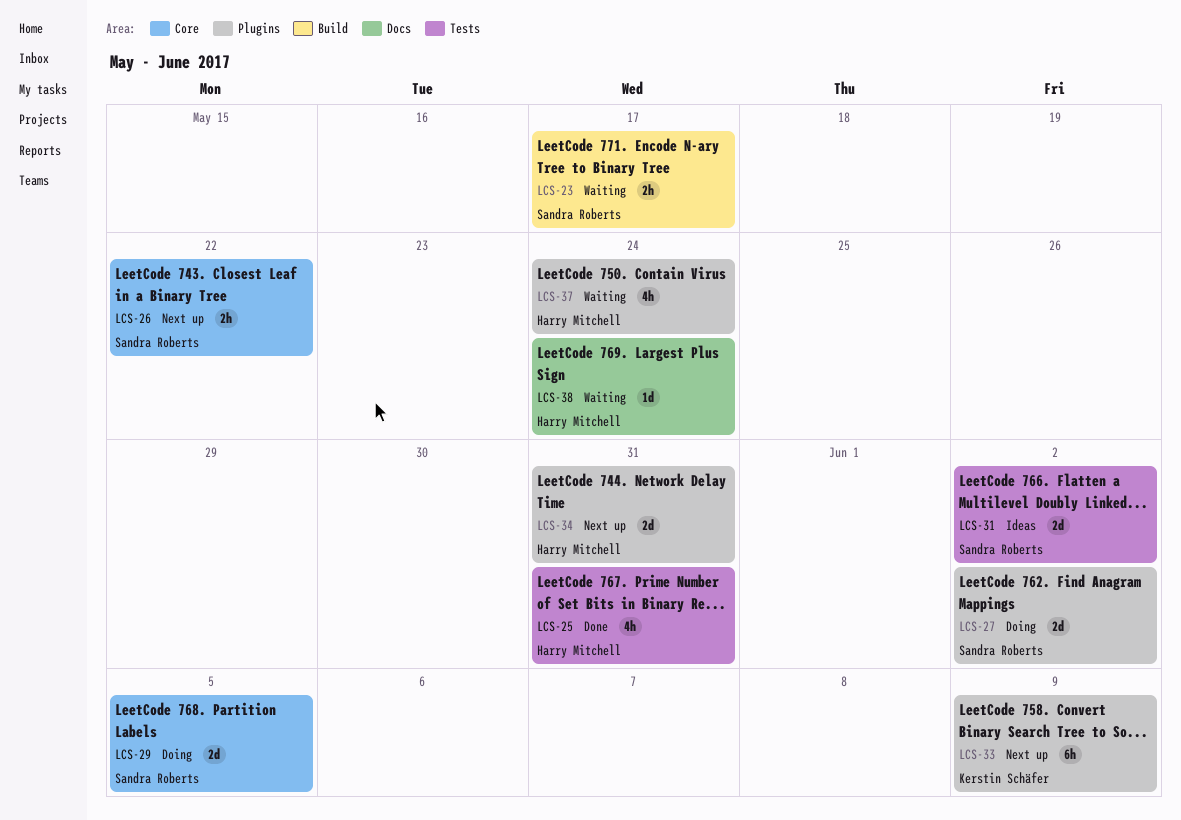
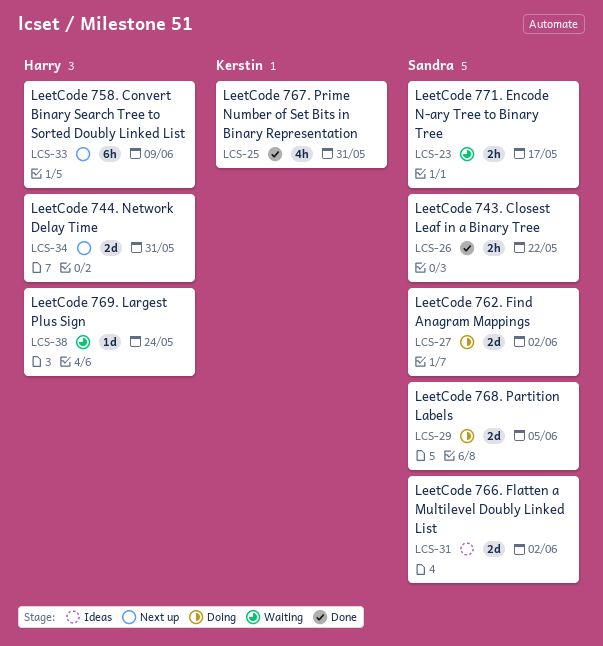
LCS-25, owner: Harry Mitchell -> Kerstin Schäfer
LCS-26, status: Next up -> Done
LCS-33, owner: Kerstin Schäfer -> Harry Mitchell
LCS-37: present -> none

